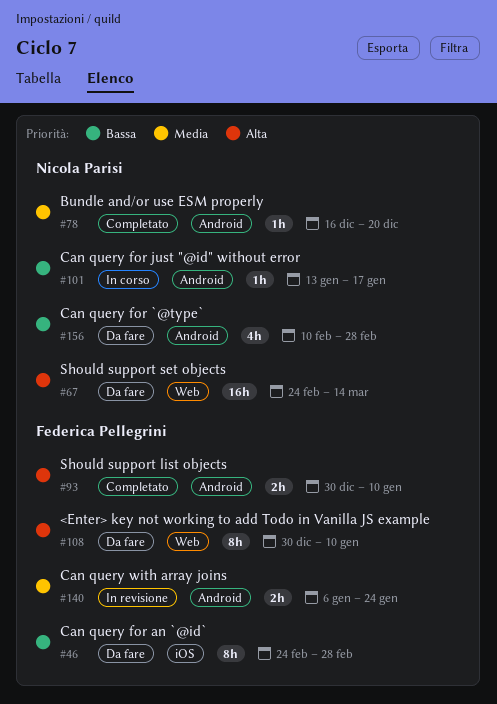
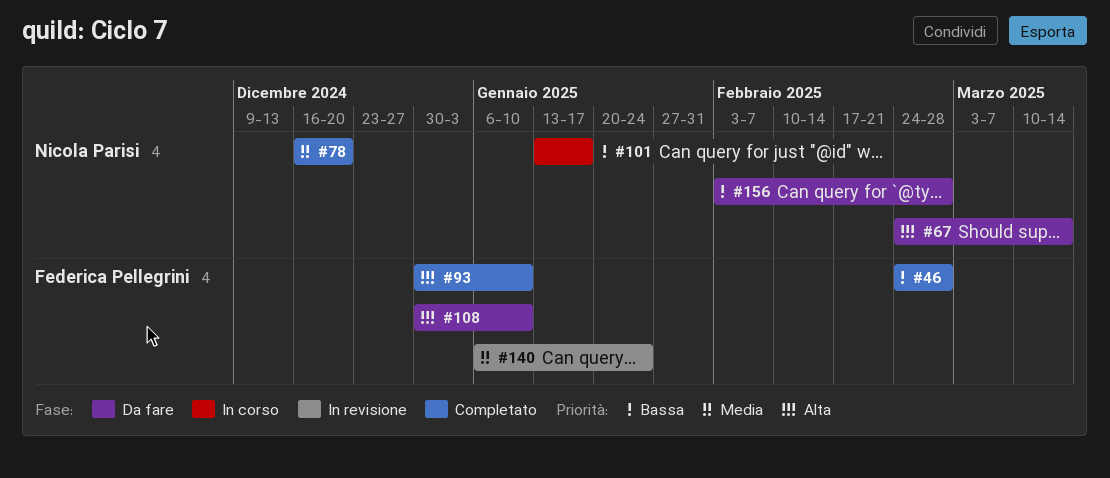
#46, status: Da fare -> Completato
#156, start: Feb 10 -> Feb 3

